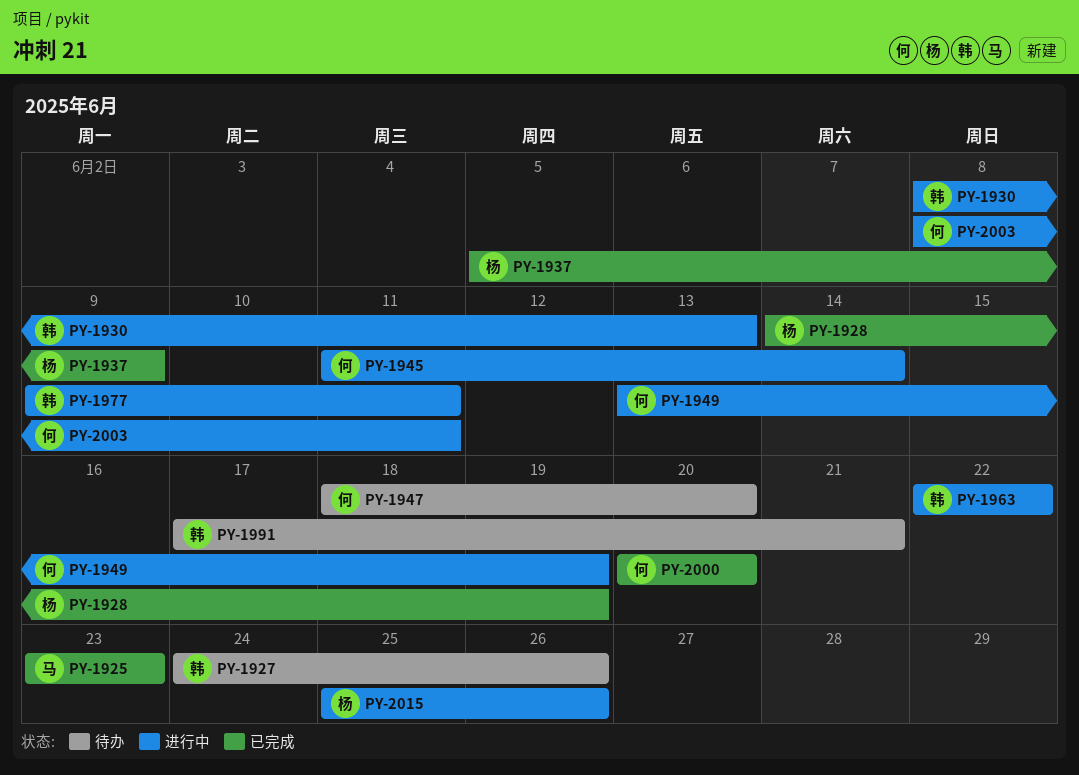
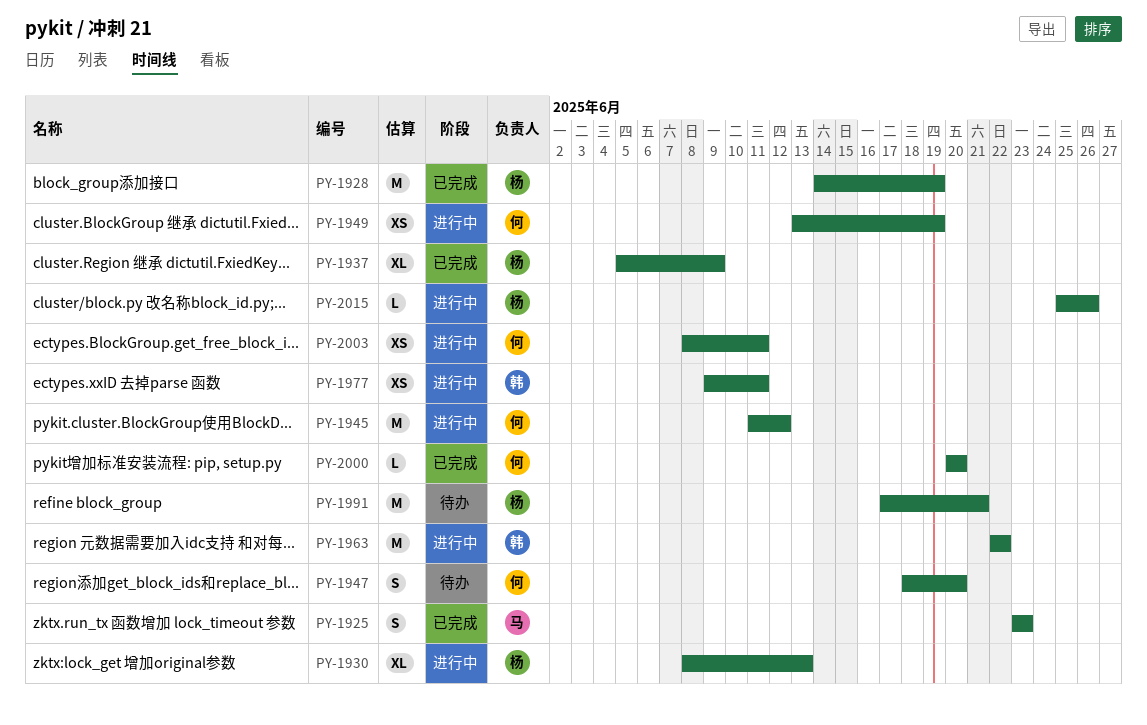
PY-1927: present -> none
PY-1930, owner: 韩 -> 杨
PY-1945, due: Jun 14 -> Jun 12
PY-1991, owner: 韩 -> 杨

